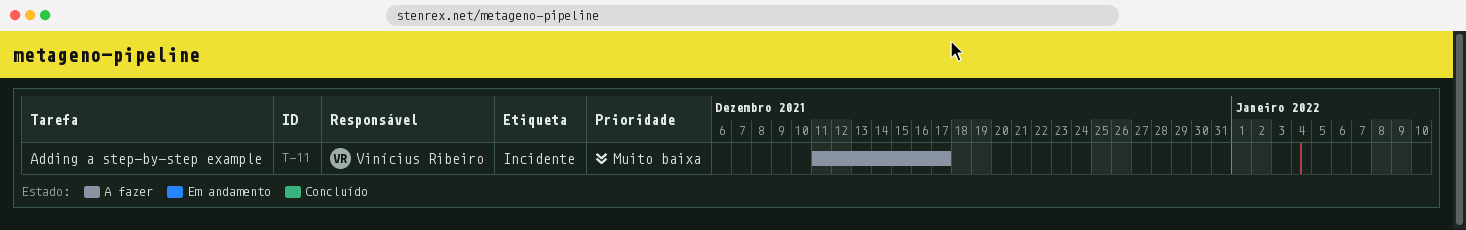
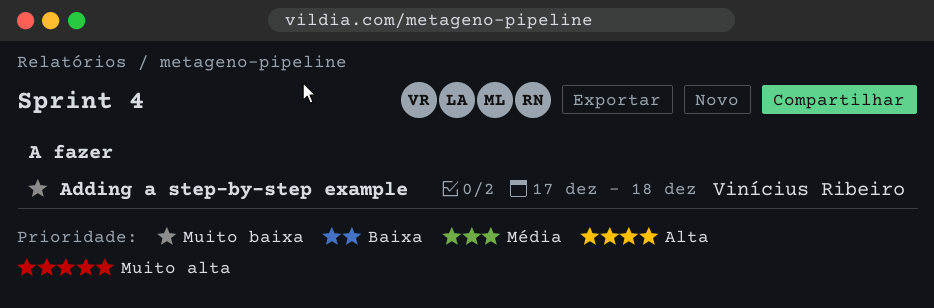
Adding a step-by-step example, start: Dec 11 -> Dec 17
Adding a step-by-step example, due: Dec 17 -> Dec 18

